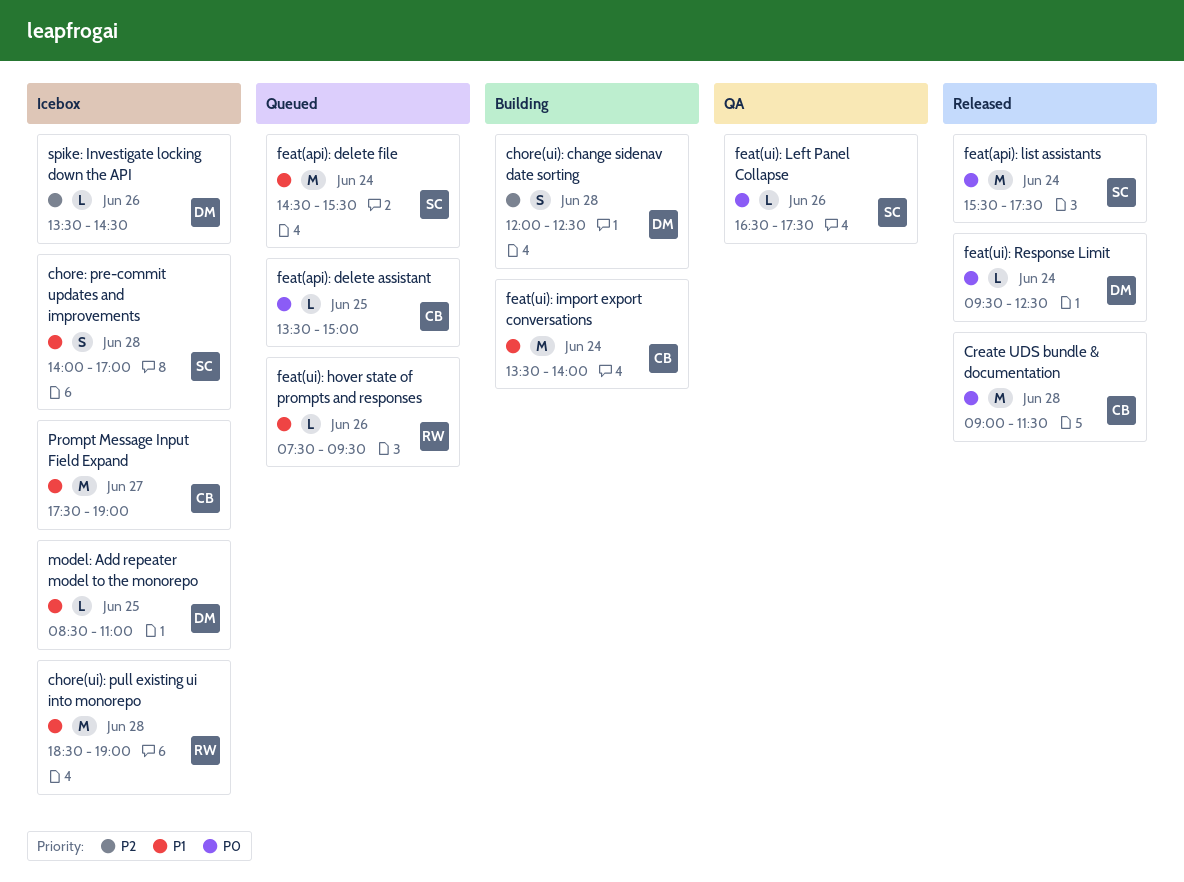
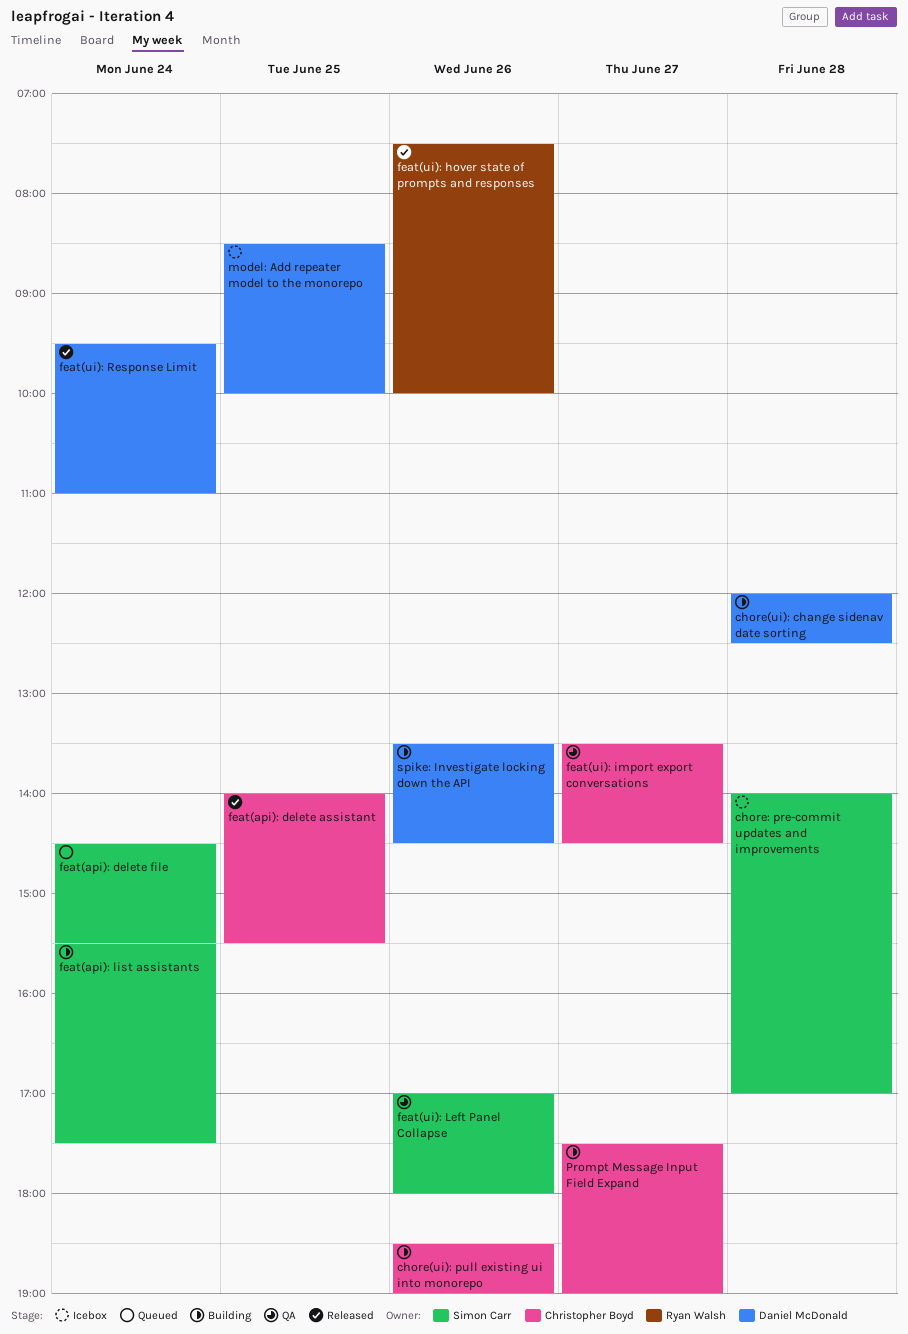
chore(ui): pull existing ui into monorepo, status: Icebox -> Building
chore(ui): pull existing ui into monorepo, owner: Ryan Walsh -> Christopher Boyd
chore(ui): pull existing ui into monorepo, day: Jun 28 -> Jun 26
Create UDS bundle & documentation: present -> none
feat(api): delete assistant, status: Queued -> Released
feat(api): delete assistant, begins: 13:30 -> 14:00
feat(api): delete assistant, ends: 15:00 -> 15:30
feat(api): list assistants, status: Released -> Building
feat(ui): hover state of prompts and responses, status: Queued -> Released
feat(ui): hover state of prompts and responses, ends: 09:30 -> 10:00
feat(ui): import export conversations, status: Building -> QA
feat(ui): import export conversations, day: Jun 24 -> Jun 27
feat(ui): import export conversations, ends: 14:00 -> 14:30
feat(ui): Left Panel Collapse, begins: 16:30 -> 17:00
feat(ui): Left Panel Collapse, ends: 17:30 -> 18:00
feat(ui): Response Limit, ends: 12:30 -> 11:00
model: Add repeater model to the monorepo, ends: 11:00 -> 10:00
Prompt Message Input Field Expand, status: Icebox -> Building
spike: Investigate locking down the API, status: Icebox -> Building

